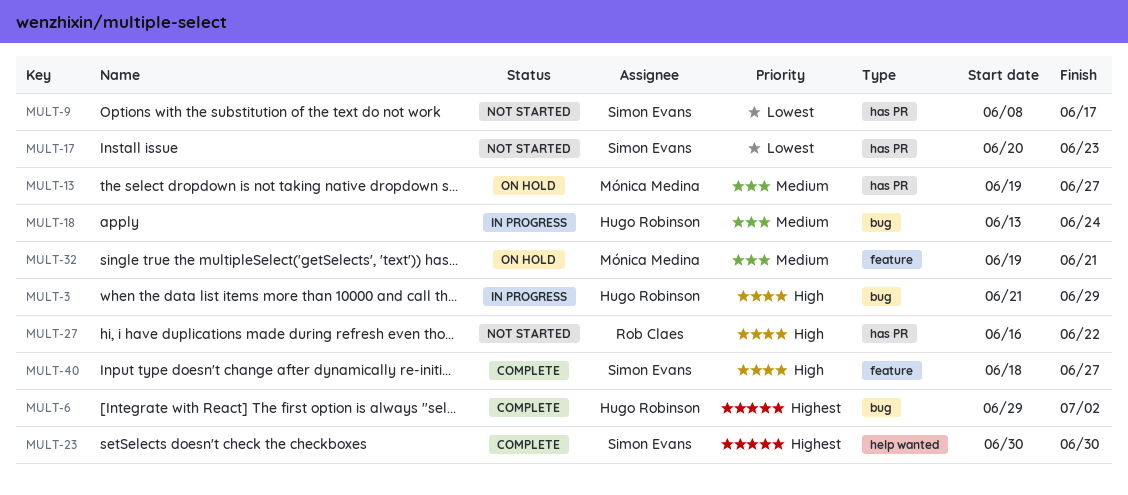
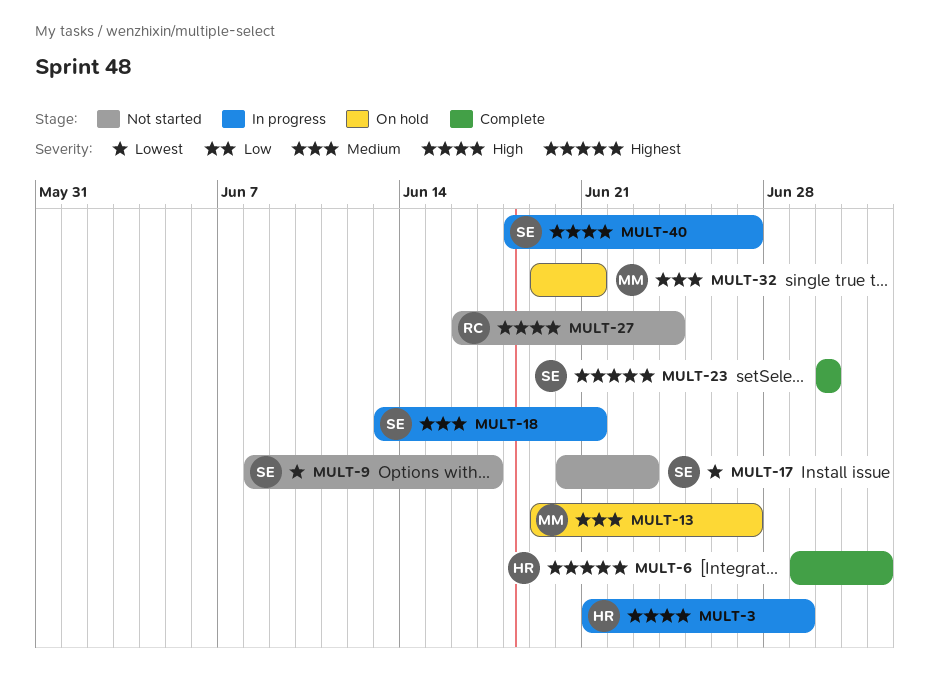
MULT-18, owner: Hugo Robinson -> Simon Evans
MULT-18, due: Jun 24 -> Jun 21
MULT-27, due: Jun 22 -> Jun 24
MULT-40, status: Complete -> In progress

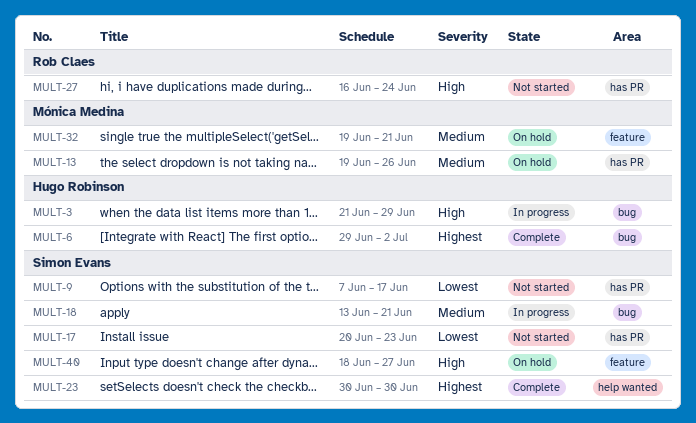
MULT-9, start: Jun 8 -> Jun 7
MULT-13, due: Jun 27 -> Jun 26
MULT-40, status: In progress -> On hold

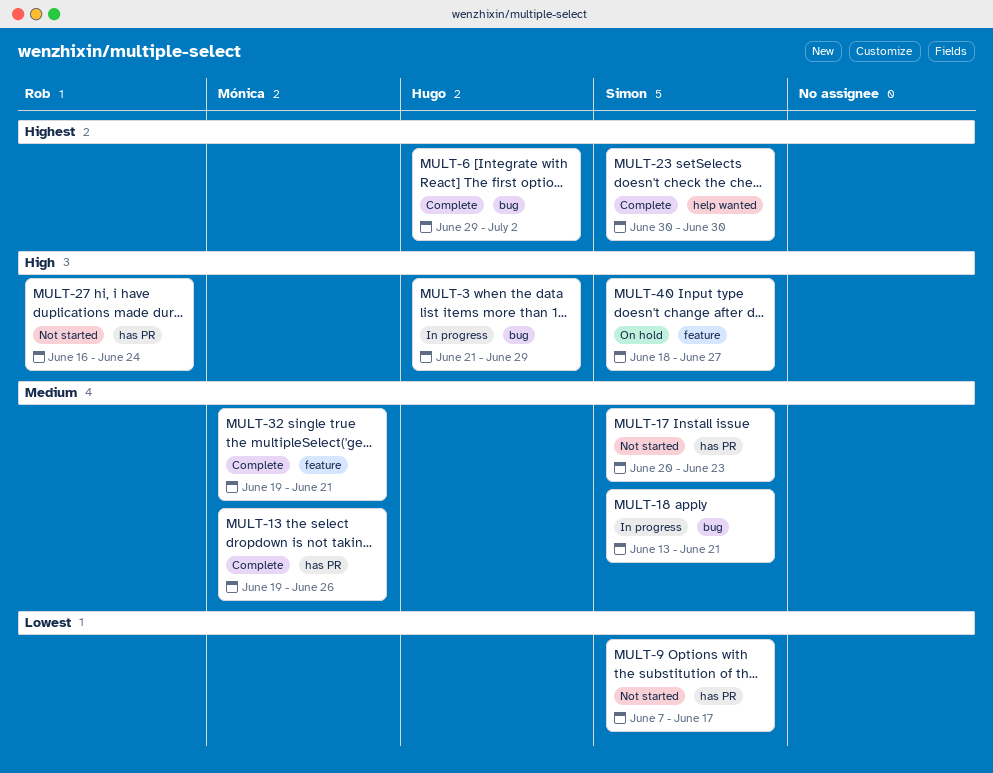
MULT-13, status: On hold -> Complete
MULT-17, priority: Lowest -> Medium
MULT-32, status: On hold -> Complete

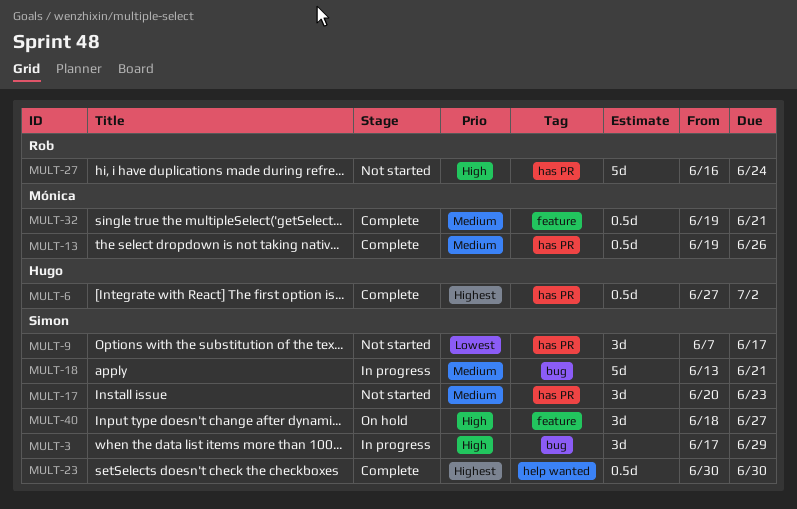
MULT-3, owner: Hugo -> Simon
MULT-3, start: Jun 21 -> Jun 17
MULT-6, label: bug -> has PR
MULT-6, start: Jun 29 -> Jun 27

